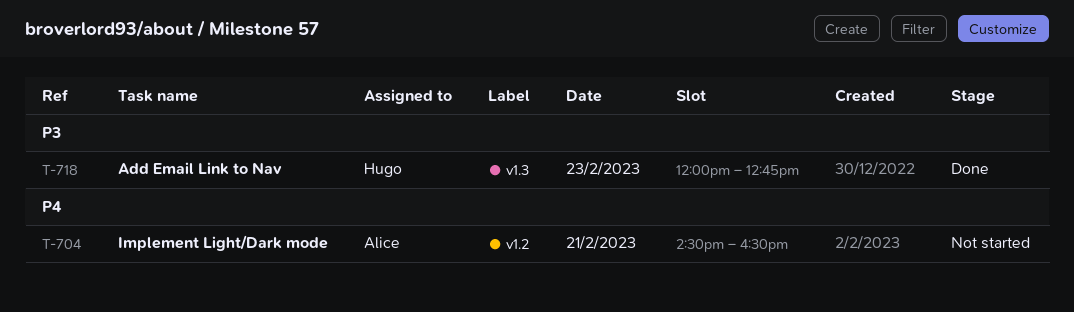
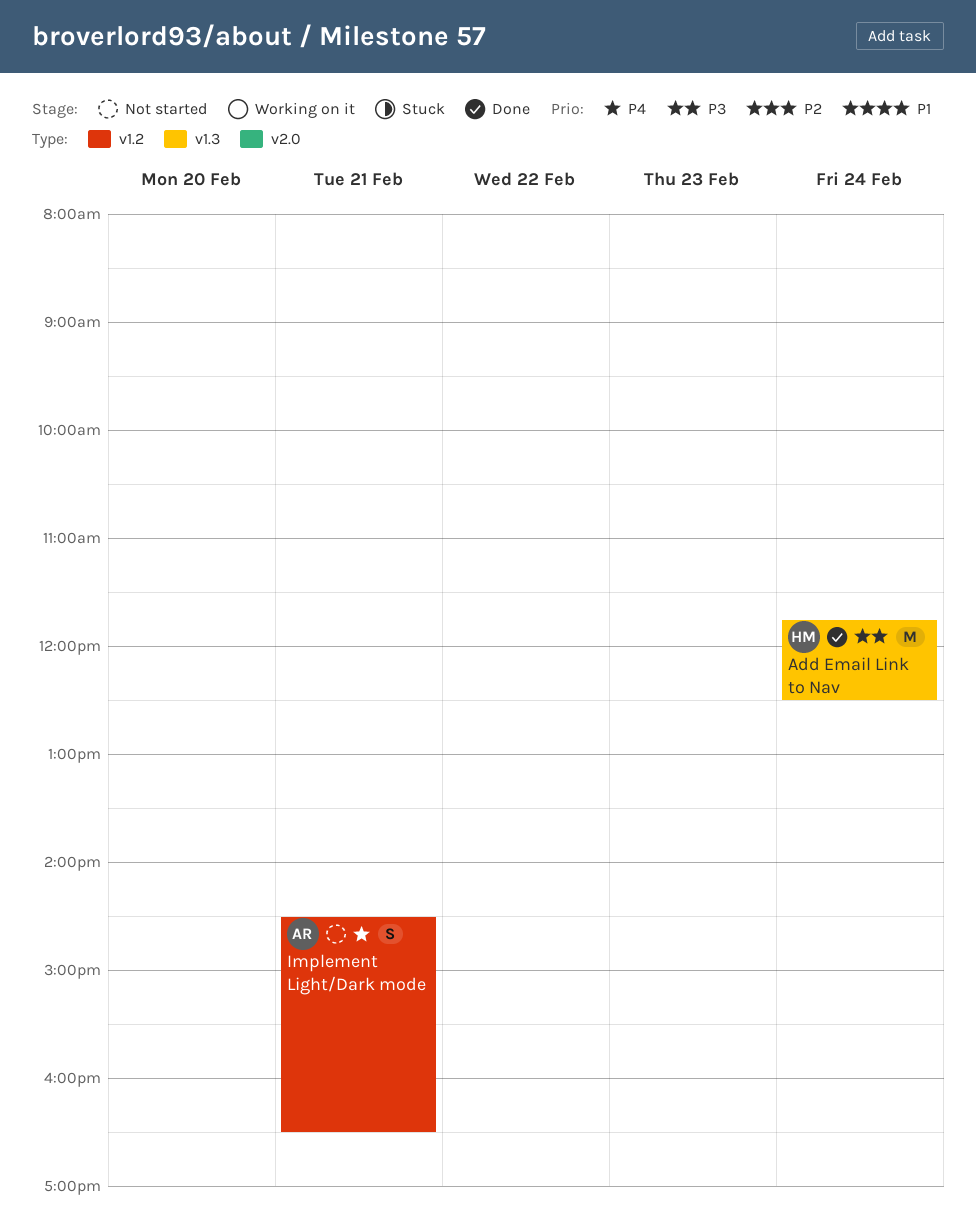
Add Email Link to Nav, day: Feb 23 -> Feb 24
Add Email Link to Nav, begins: 12:00 -> 11:45
Add Email Link to Nav, ends: 12:45 -> 12:30

